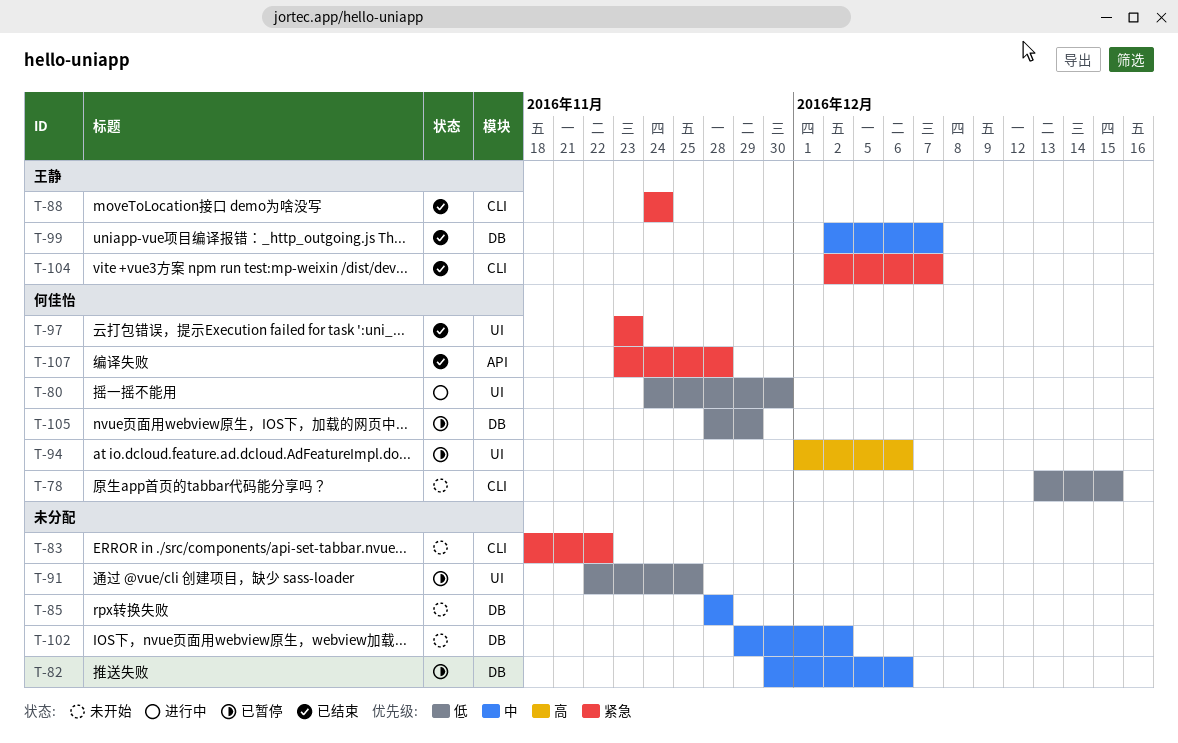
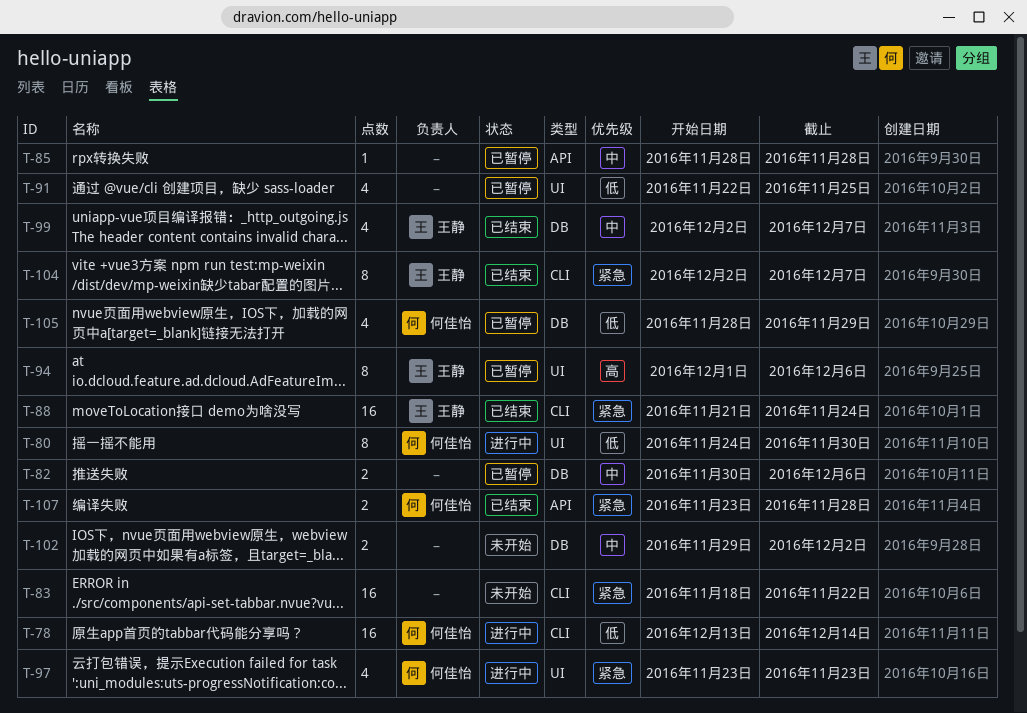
T-78, status: 未开始 -> 进行中
T-78, due: Dec 15 -> Dec 14
T-85, status: 未开始 -> 已暂停
T-85, label: DB -> API
T-88, start: Nov 24 -> Nov 21
T-94, owner: 何佳怡 -> 王静
T-97, status: 已结束 -> 进行中

